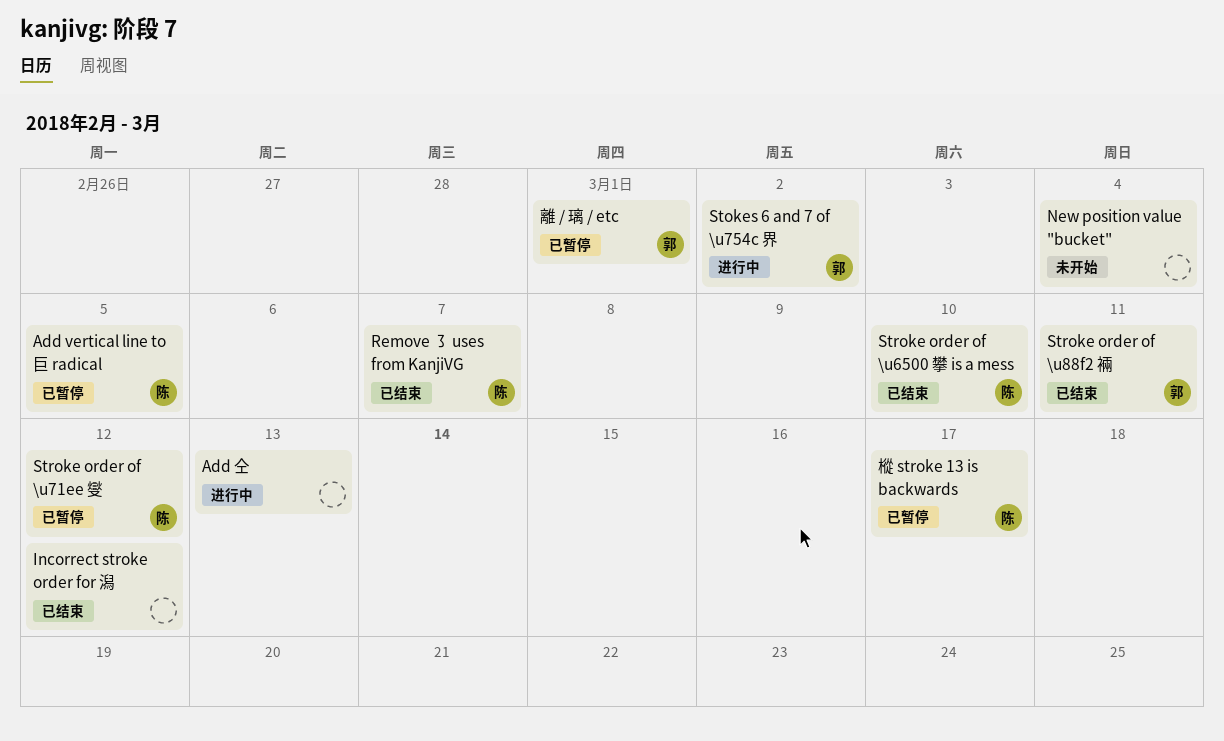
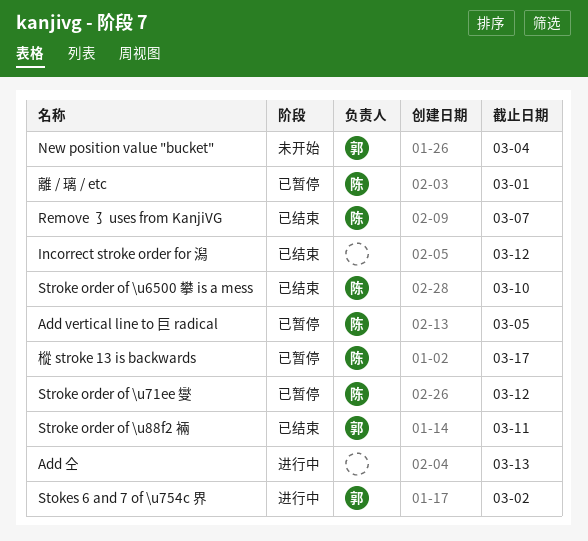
New position value "bucket", owner: none -> 郭
離 / 璃 / etc, owner: 郭 -> 陈

